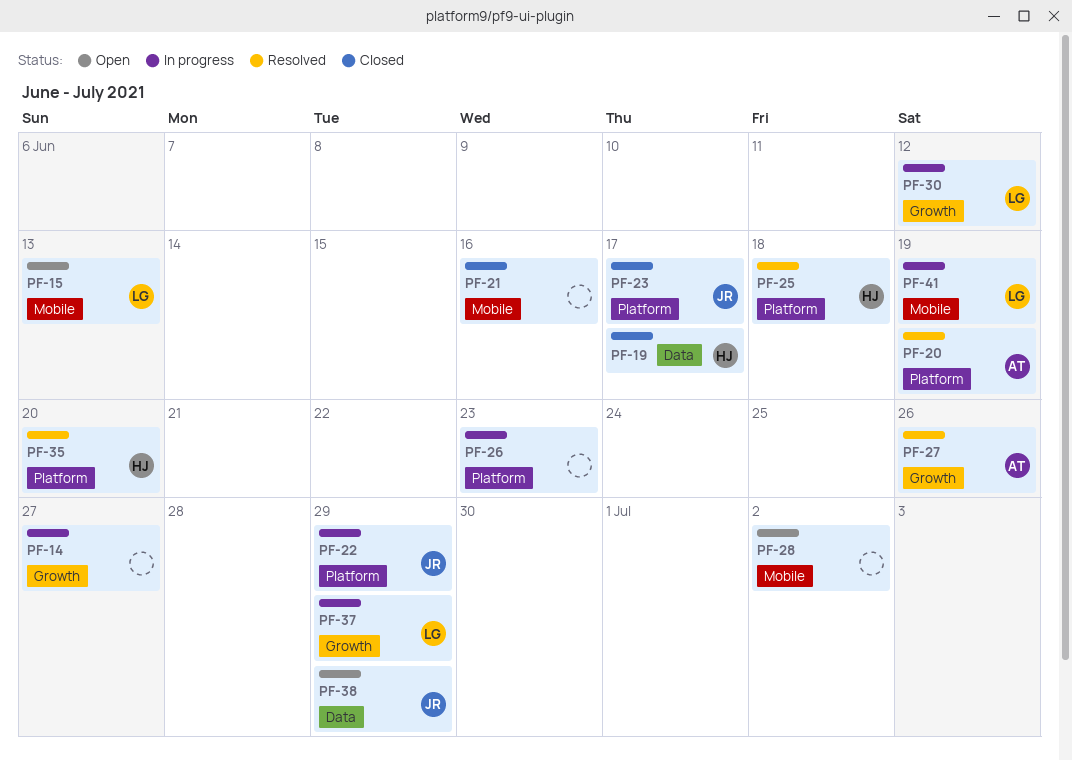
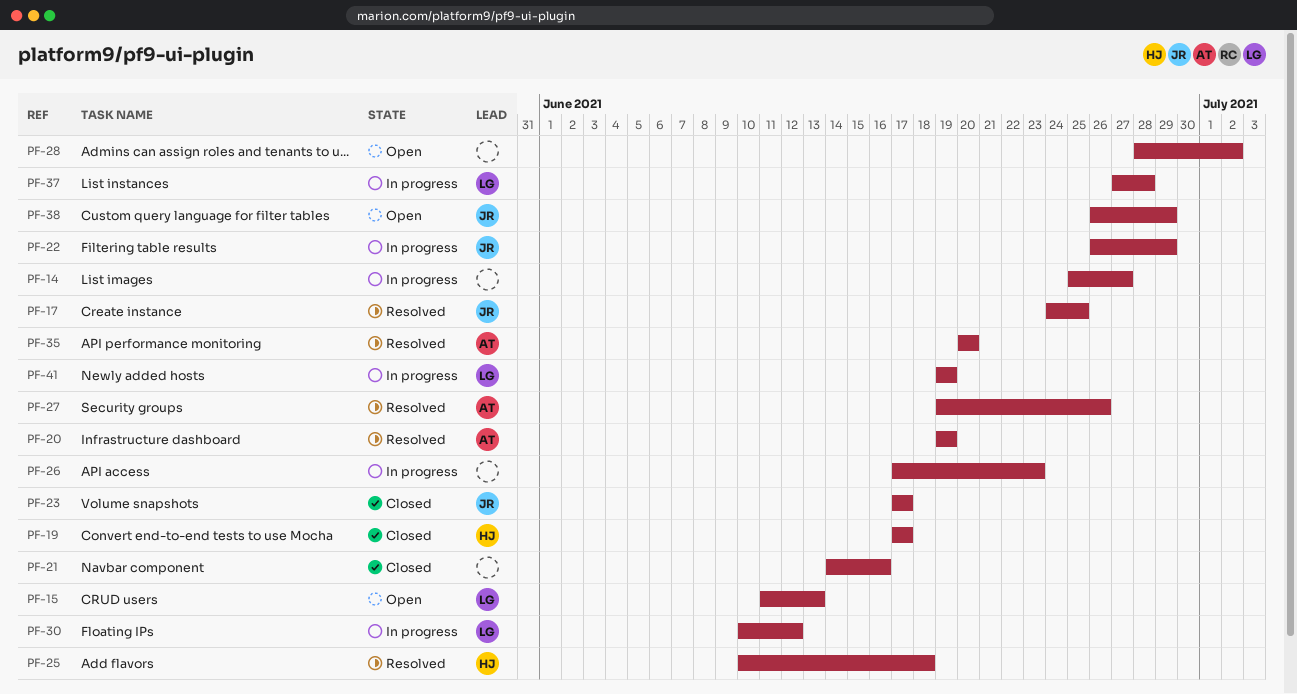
PF-17: none -> present
PF-35, owner: HJ -> AT
PF-37, due: Jun 29 -> Jun 28

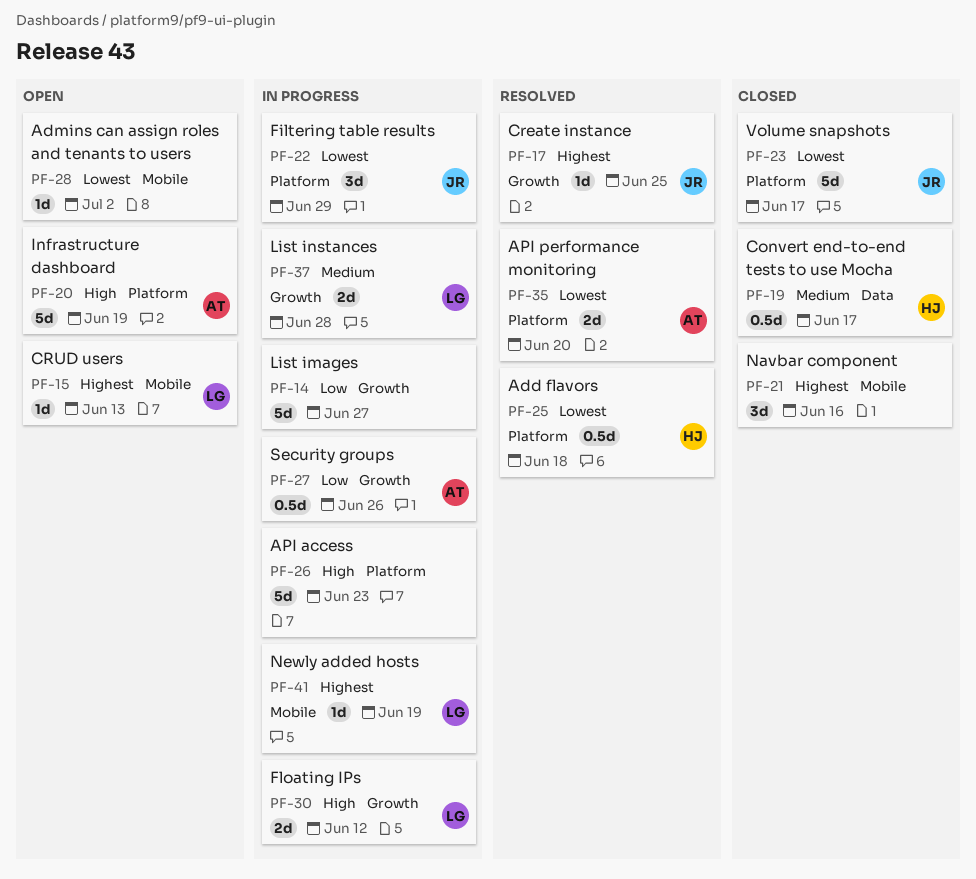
PF-20, status: Resolved -> Open
PF-27, status: Resolved -> In progress
PF-38: present -> none

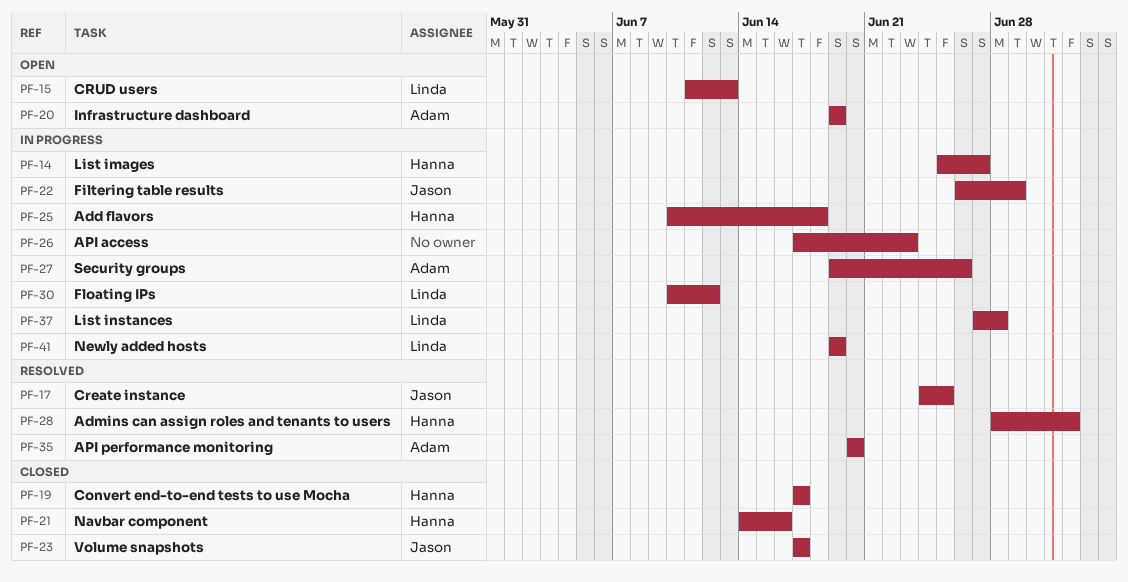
PF-14, owner: none -> Hanna
PF-21, owner: none -> Hanna
PF-25, status: Resolved -> In progress
PF-28, status: Open -> Resolved
PF-28, owner: none -> Hanna

